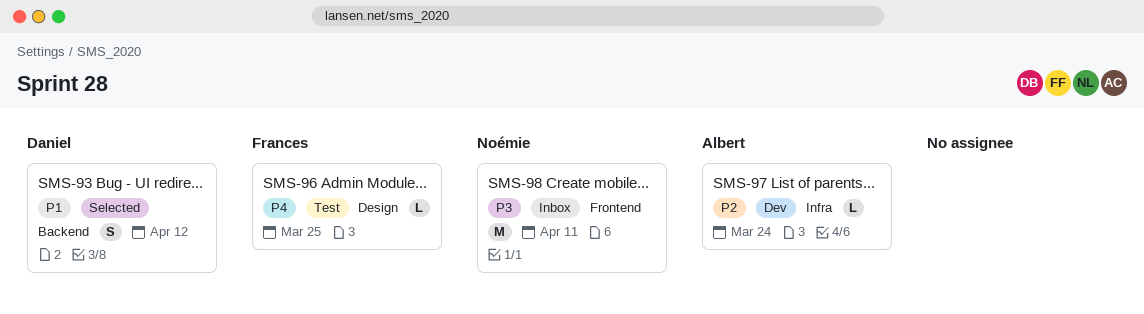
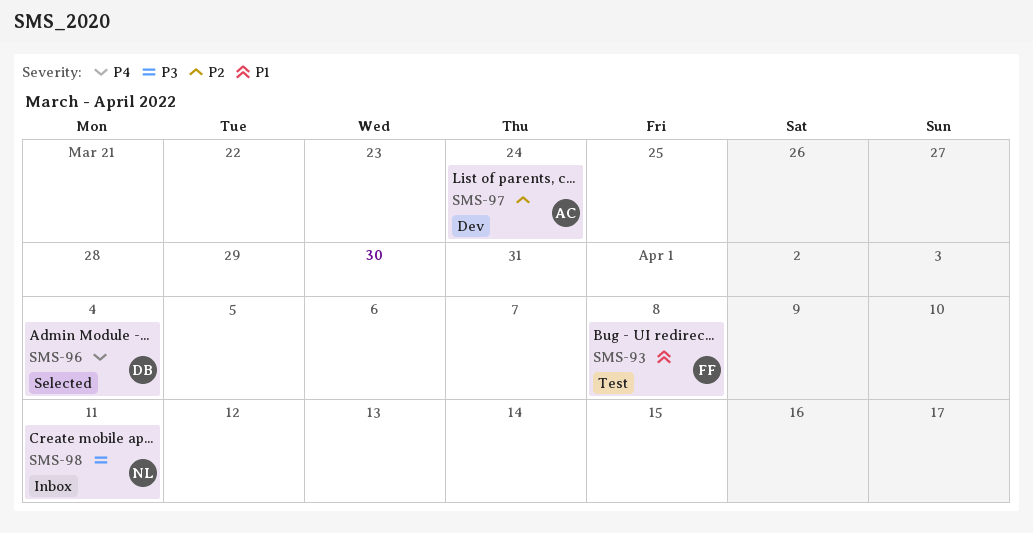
SMS-93, status: Selected -> Test
SMS-93, owner: Daniel -> Frances
SMS-93, due: Apr 12 -> Apr 8
SMS-96, status: Test -> Selected
SMS-96, owner: Frances -> Daniel
SMS-96, due: Mar 25 -> Apr 4

